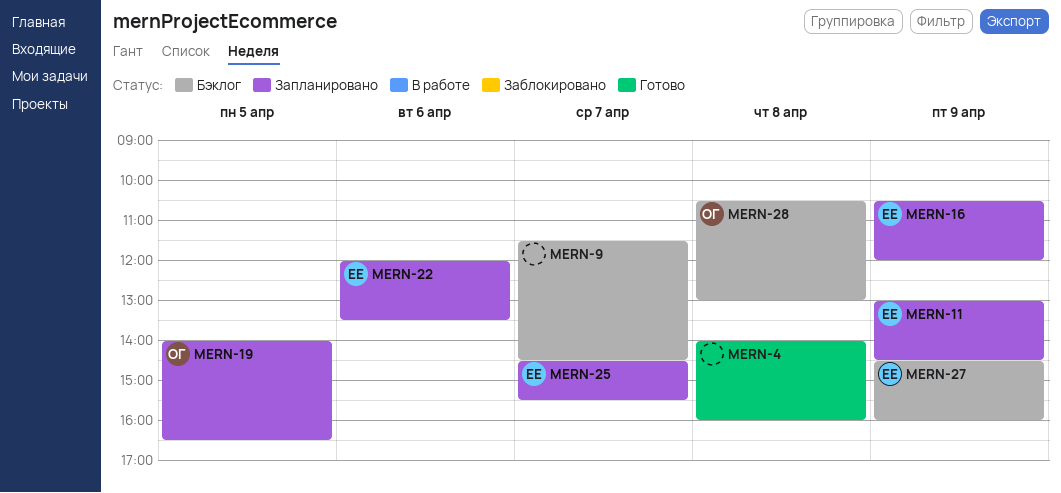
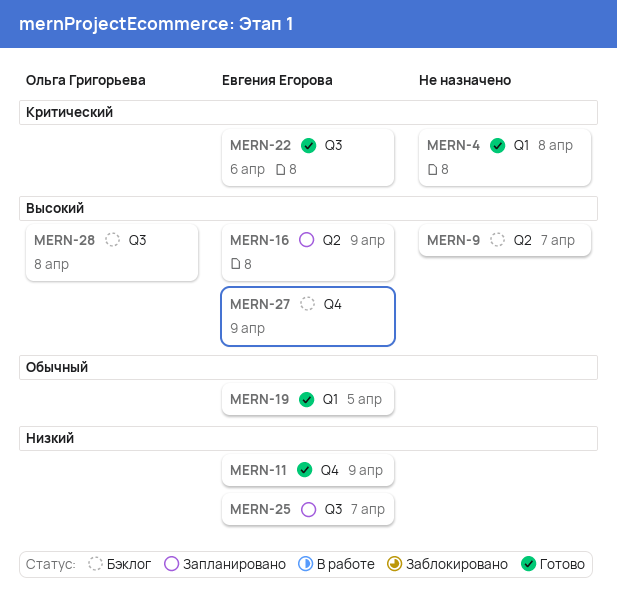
MERN-11, status: Запланировано -> Готово
MERN-19, status: Запланировано -> Готово
MERN-19, owner: Ольга Григорьева -> Евгения Егорова
MERN-22, status: Запланировано -> Готово

